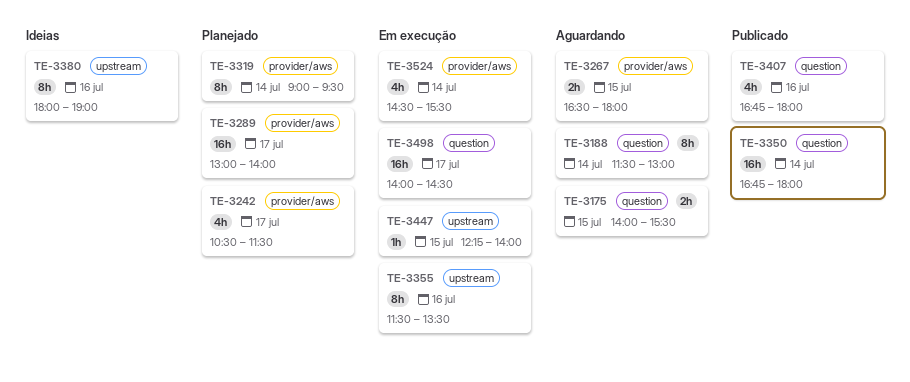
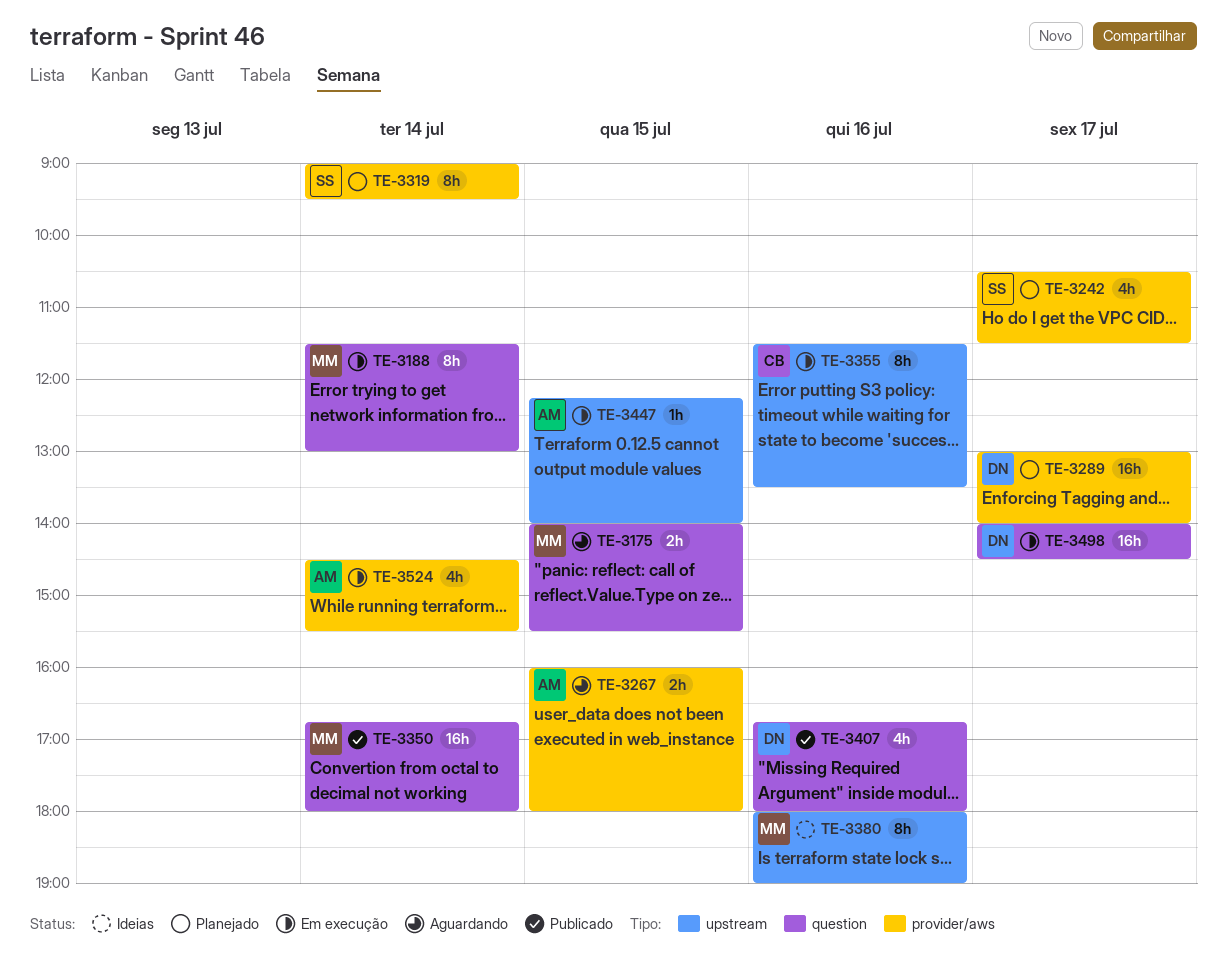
TE-3188, status: Aguardando -> Em execução
TE-3267, begins: 16:30 -> 16:00

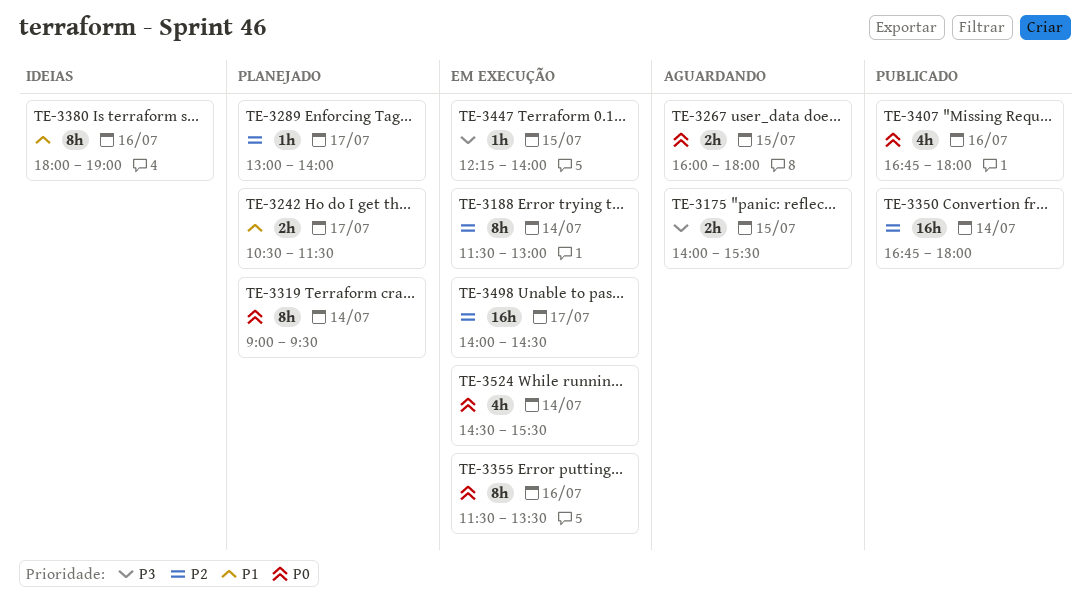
TE-3242, estimate: 4h -> 2h
TE-3289, estimate: 16h -> 1h

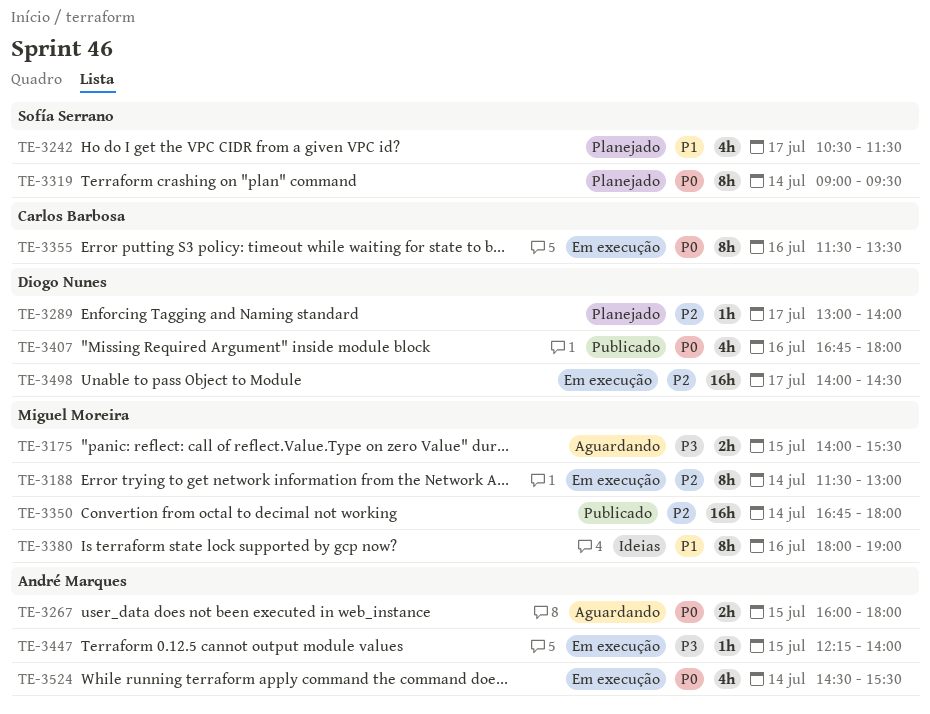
TE-3242, estimate: 2h -> 4h

